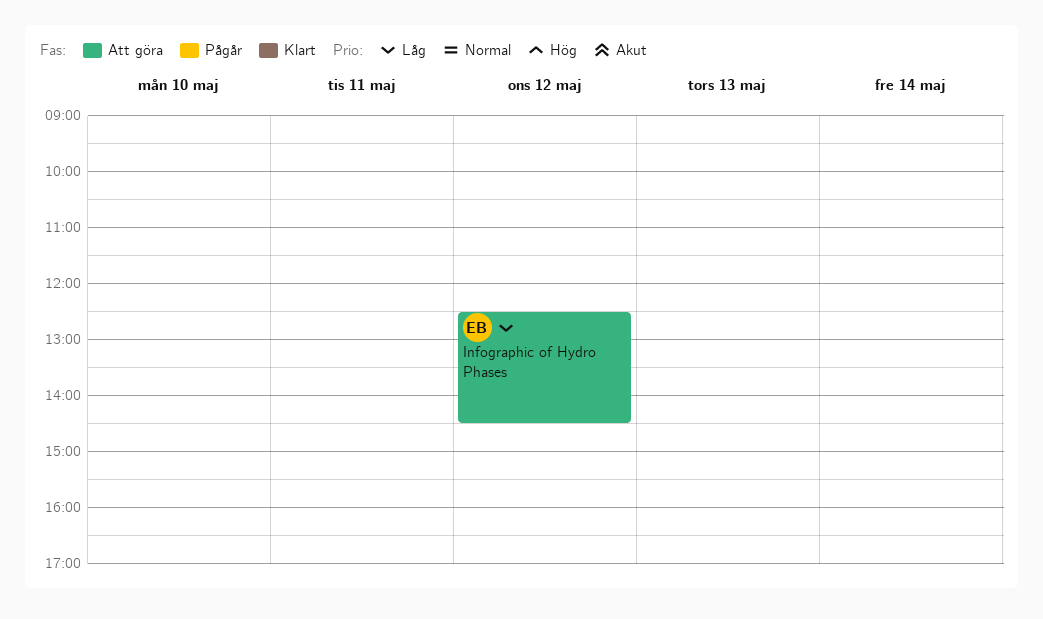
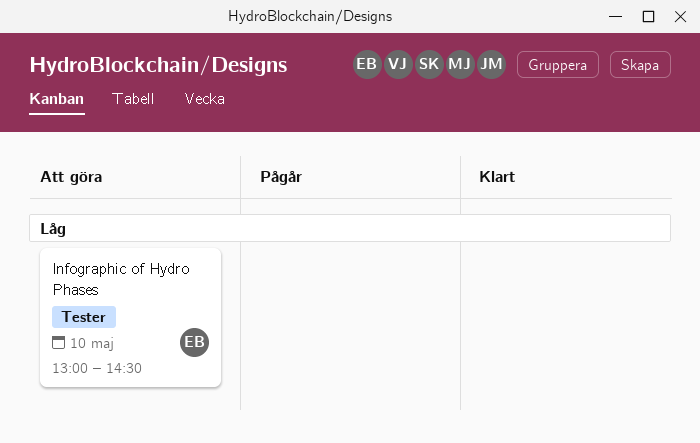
Infographic of Hydro Phases, day: May 12 -> May 10
Infographic of Hydro Phases, begins: 12:30 -> 13:00

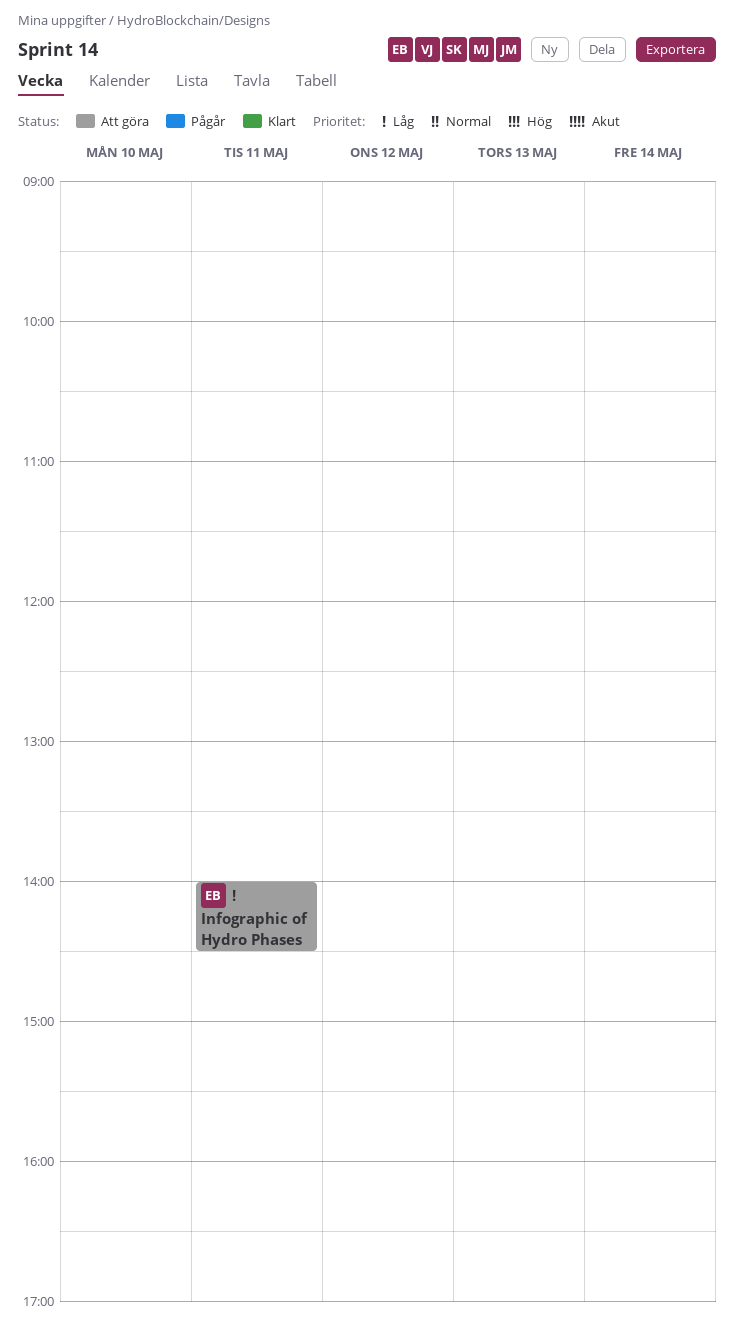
Infographic of Hydro Phases, day: May 10 -> May 11
Infographic of Hydro Phases, begins: 13:00 -> 14:00

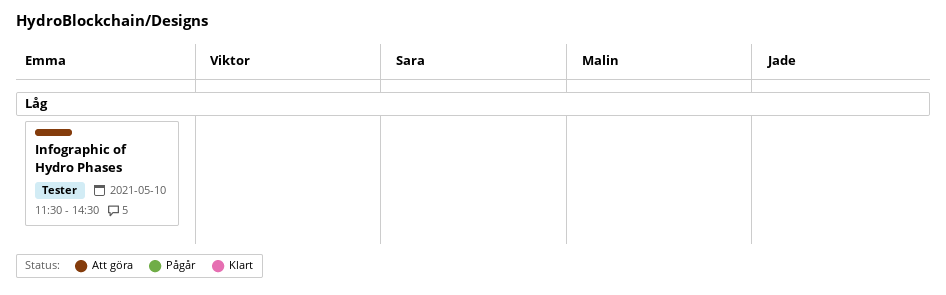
Infographic of Hydro Phases, day: May 11 -> May 10
Infographic of Hydro Phases, begins: 14:00 -> 11:30

